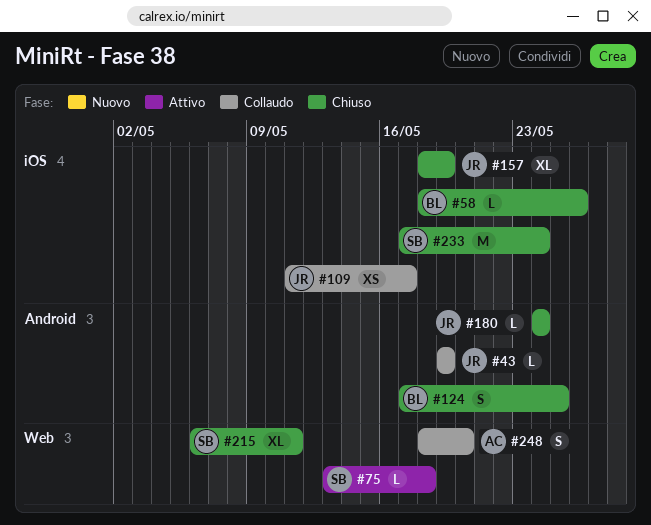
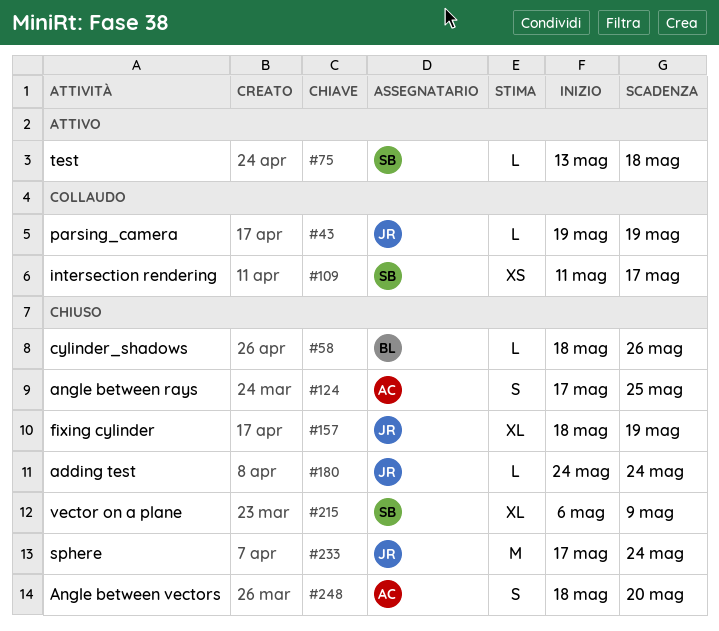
#109, owner: JR -> SB
#124, owner: BL -> AC
#215, due: May 11 -> May 9
#233, owner: SB -> JR
#248, status: Collaudo -> Chiuso

